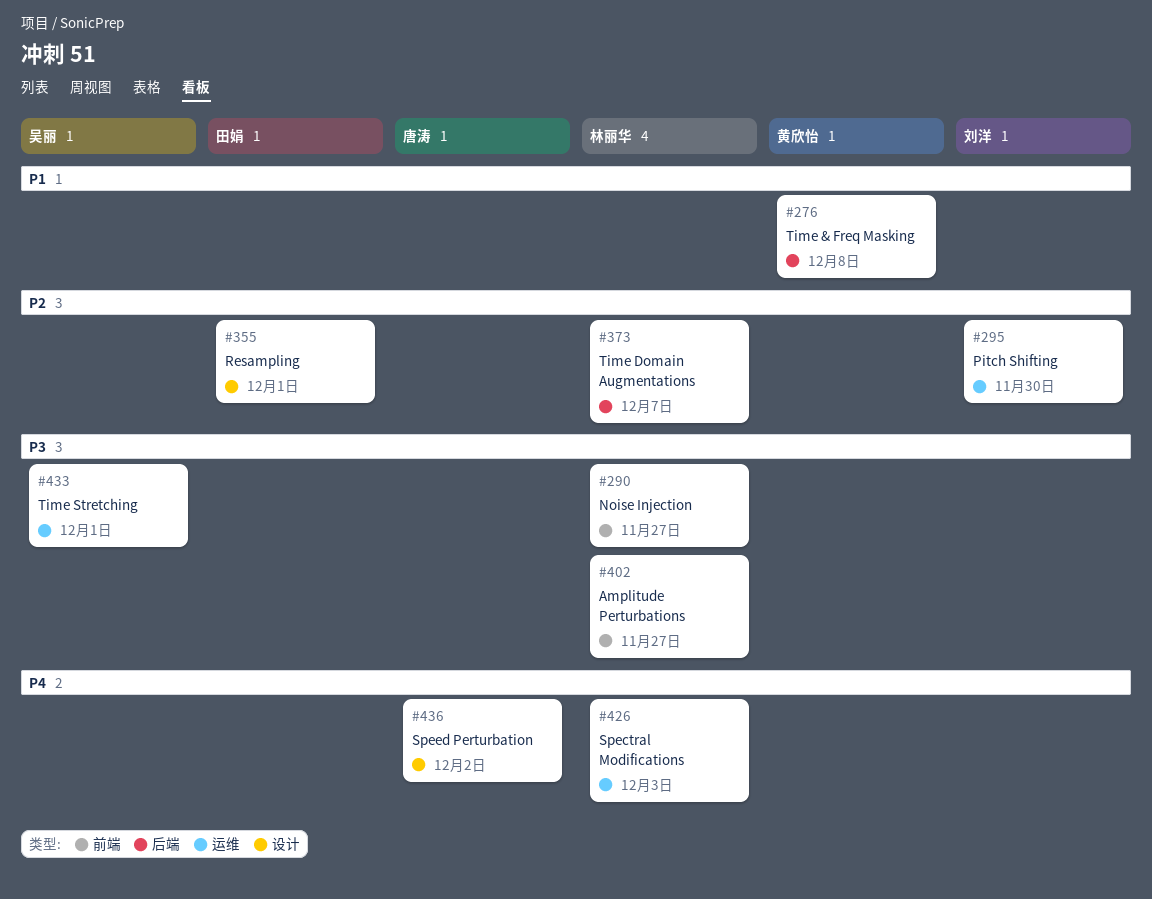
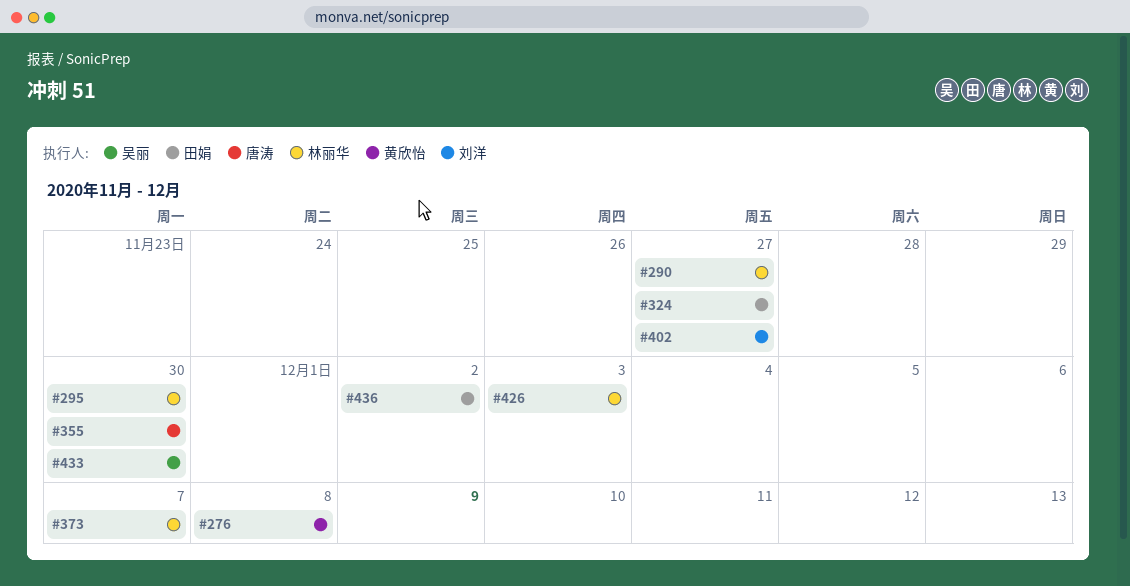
#295, owner: 刘洋 -> 林丽华
#324: none -> present
#355, owner: 田娟 -> 唐涛
#355, due: Dec 1 -> Nov 30
#402, owner: 林丽华 -> 刘洋
#433, due: Dec 1 -> Nov 30
#436, owner: 唐涛 -> 田娟

